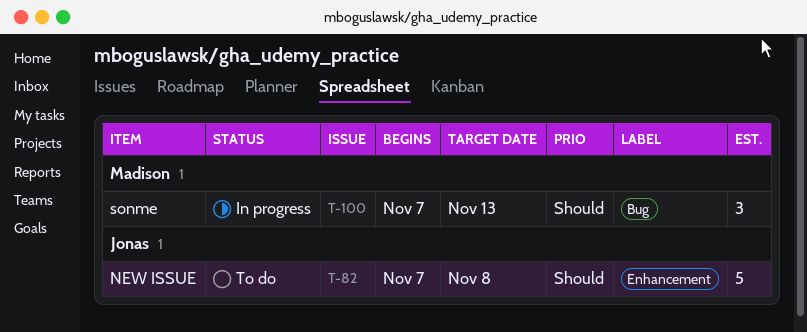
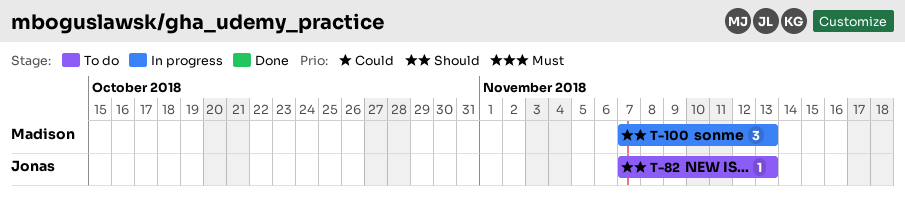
T-82, estimate: 5 -> 1
T-82, due: Nov 8 -> Nov 13

